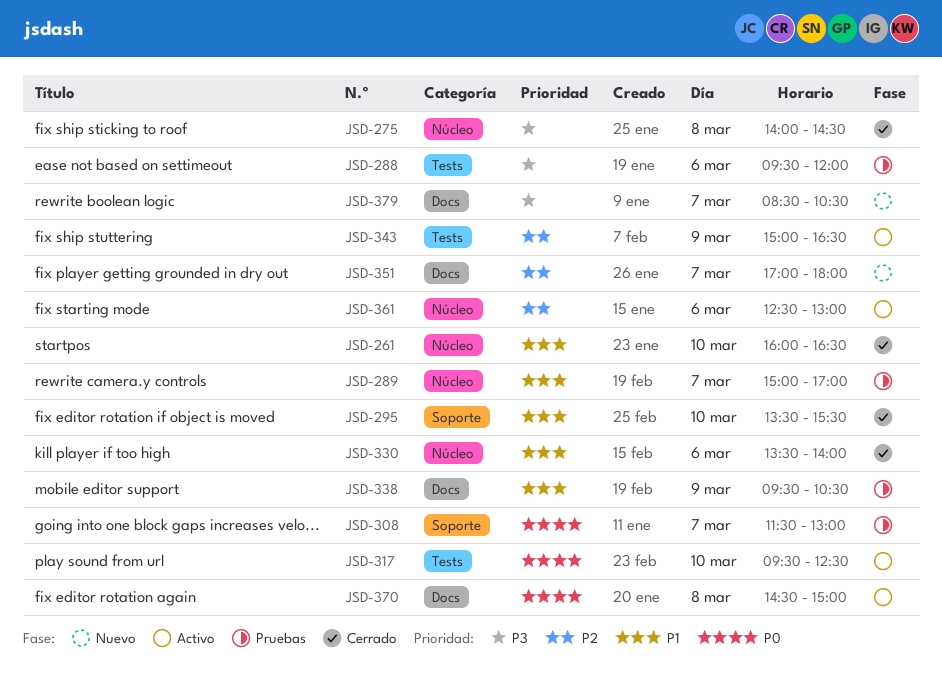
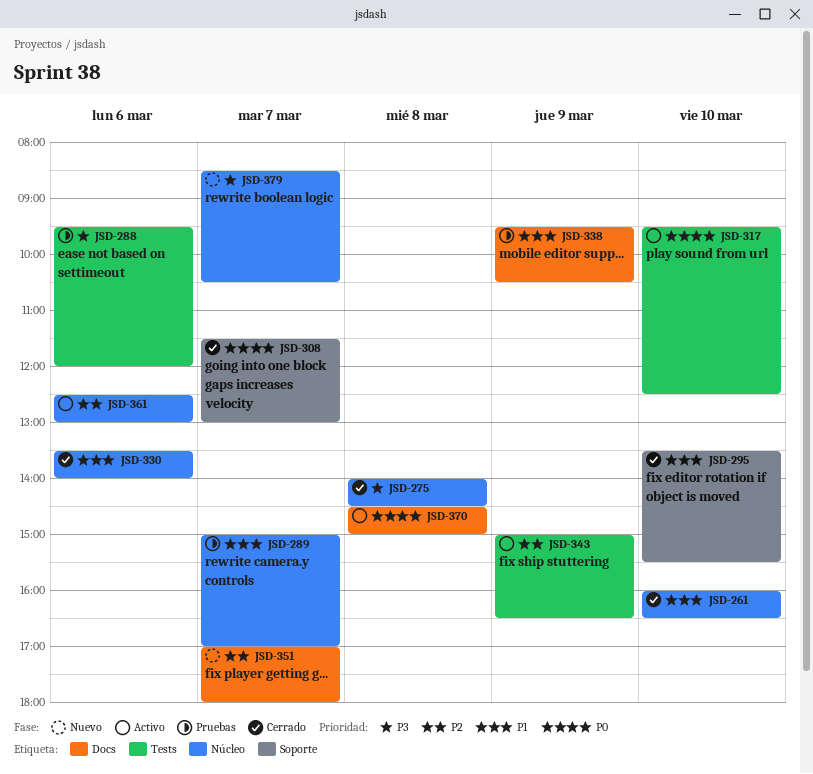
JSD-308, status: Pruebas -> Cerrado
JSD-379, label: Docs -> Núcleo

